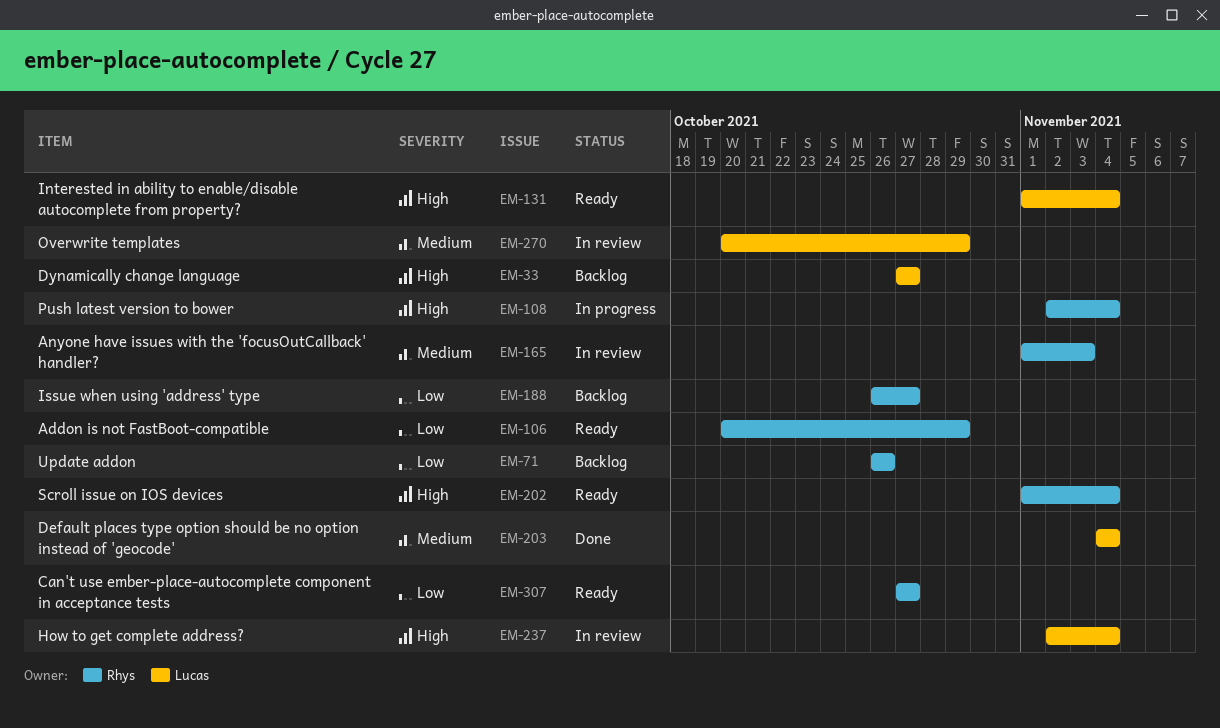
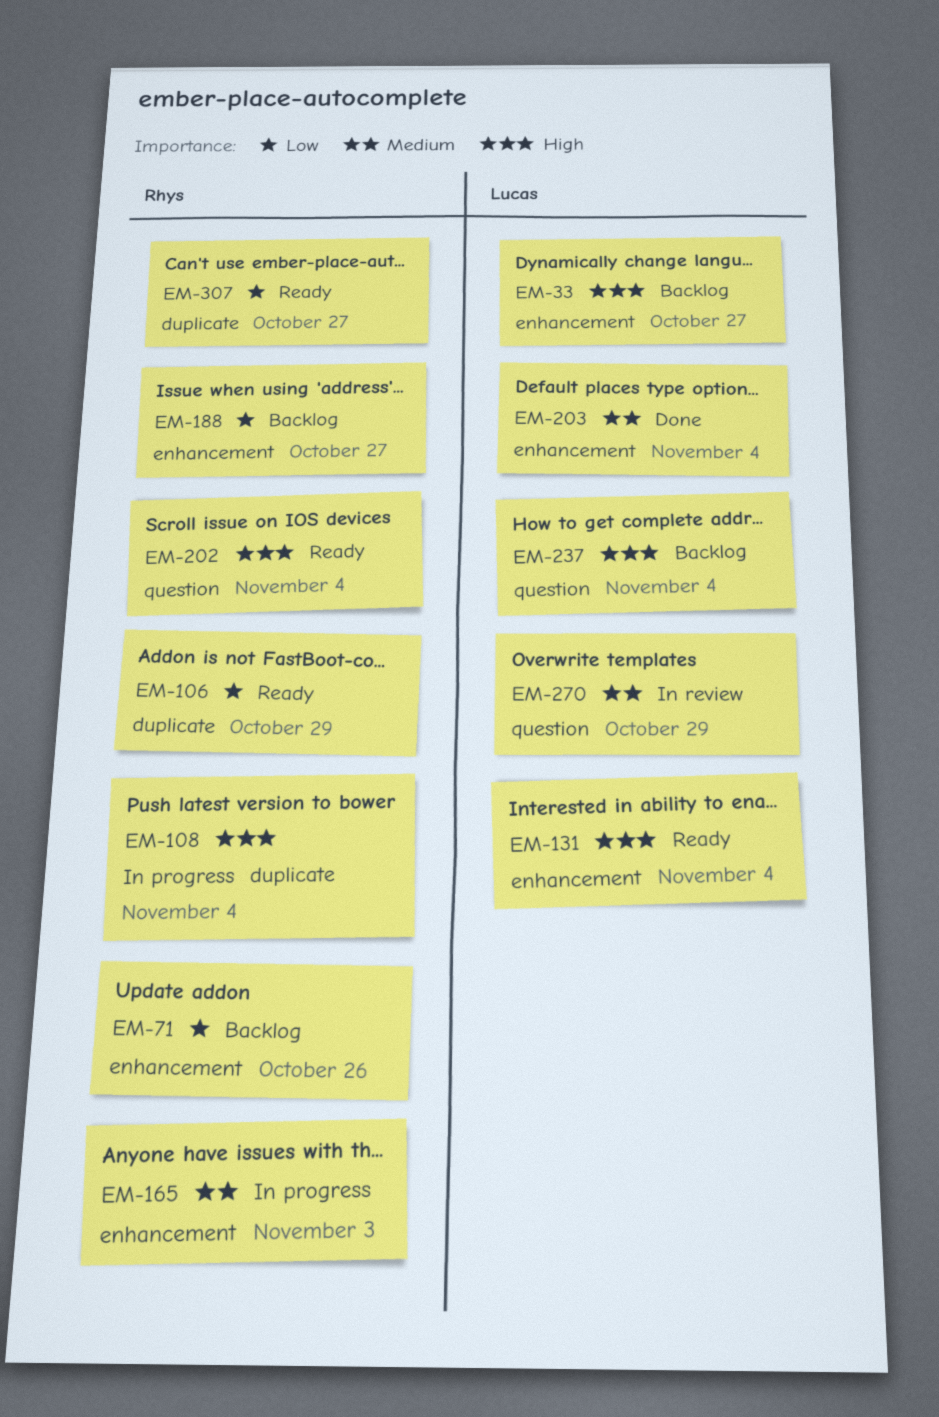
EM-165, status: In review -> In progress
EM-237, status: In review -> Backlog

